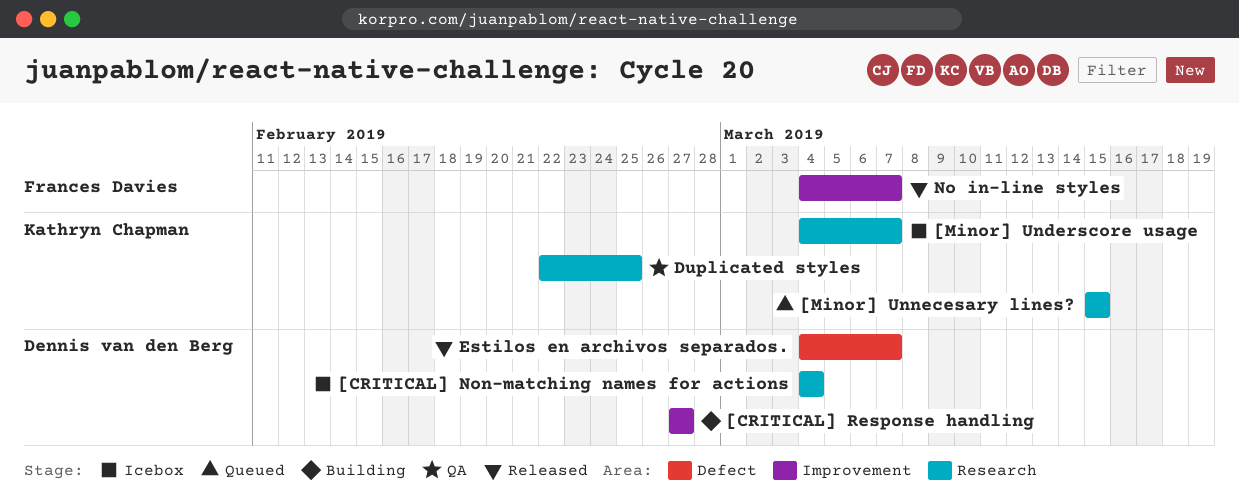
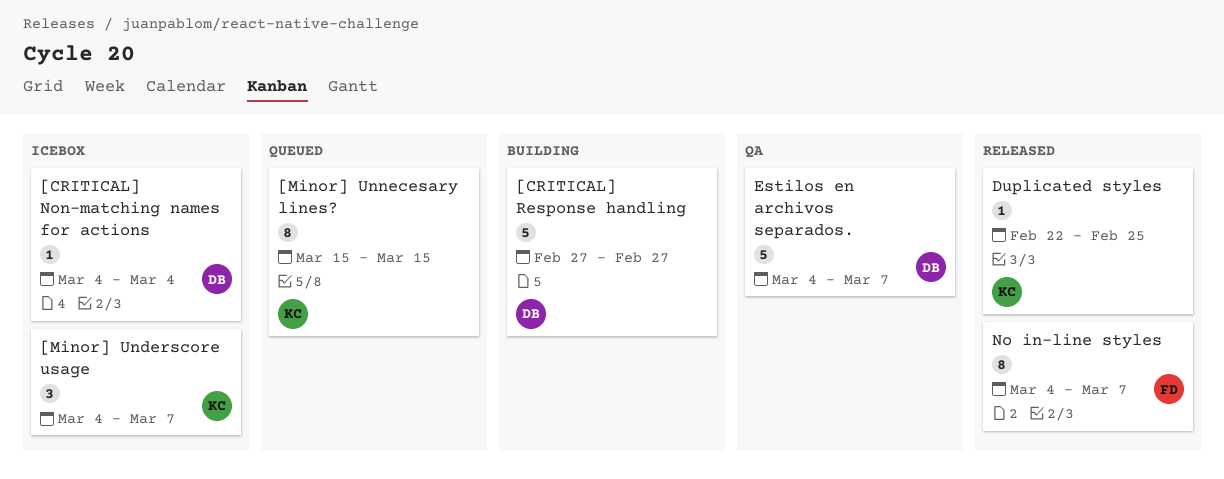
Duplicated styles, status: QA -> Released
Estilos en archivos separados., status: Released -> QA

